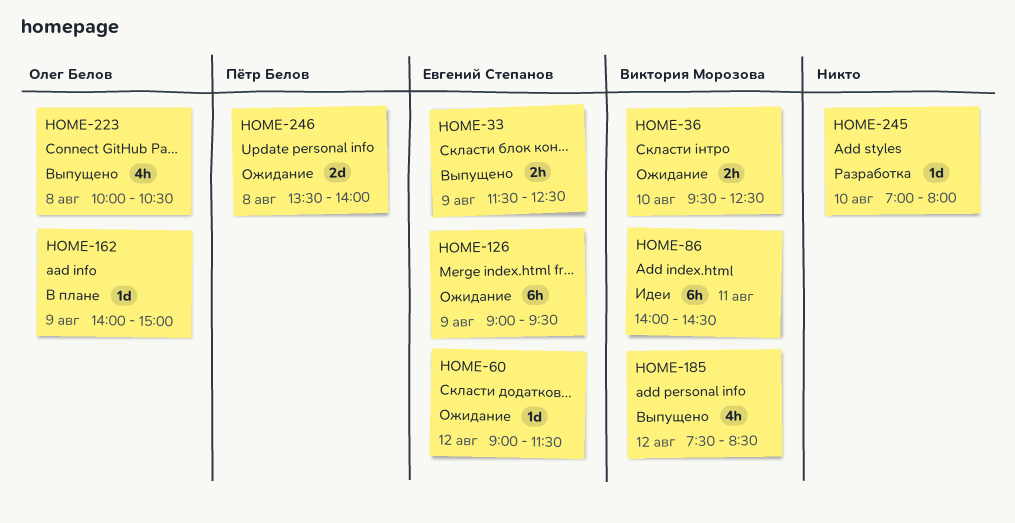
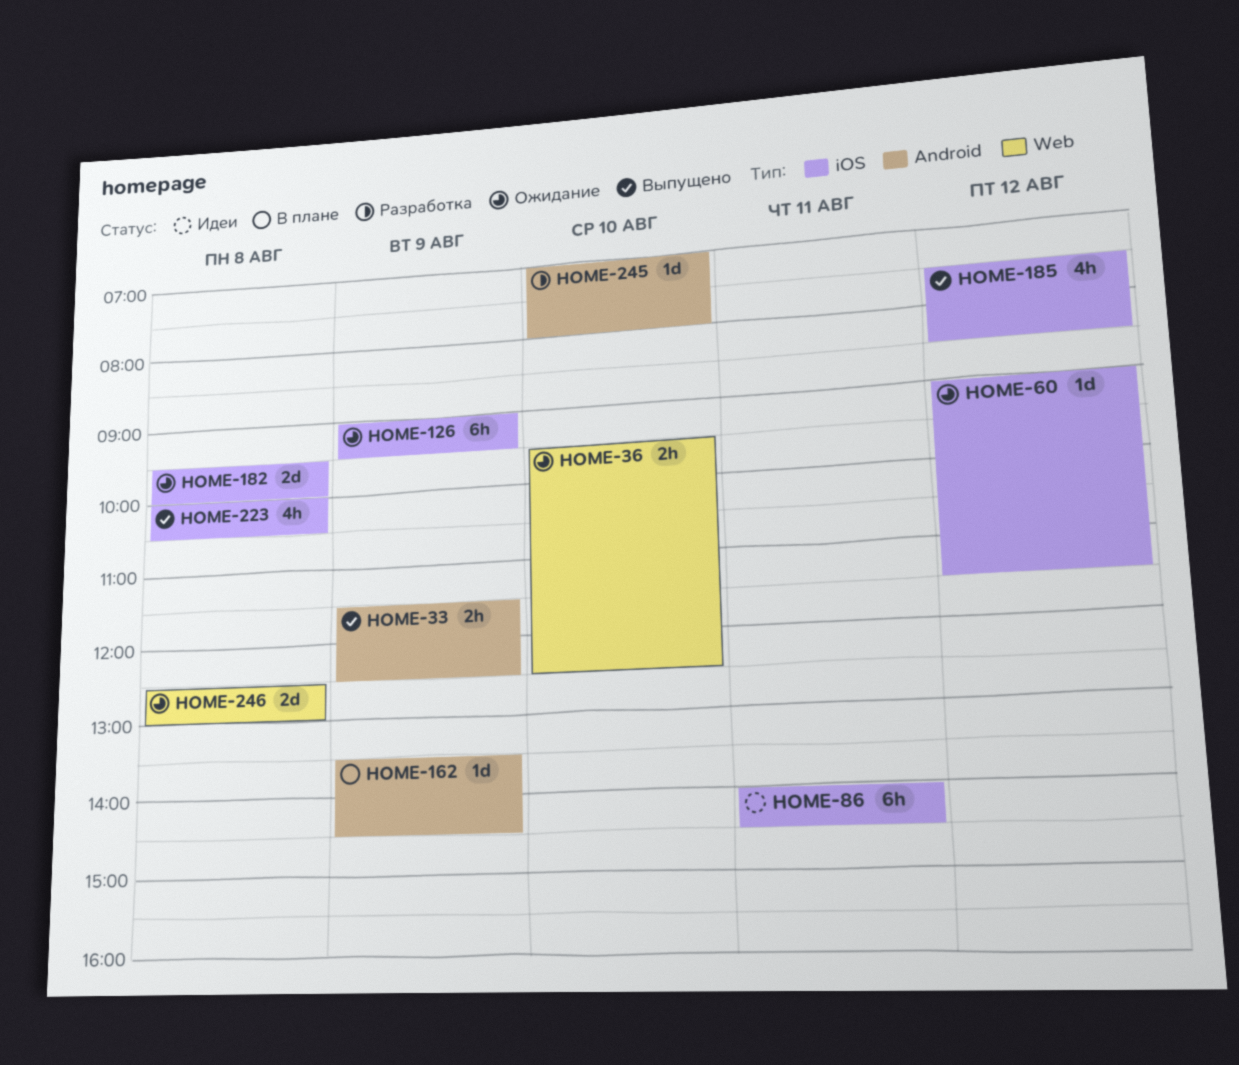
HOME-162, begins: 14:00 -> 13:30
HOME-162, ends: 15:00 -> 14:30
HOME-182: none -> present
HOME-246, begins: 13:30 -> 12:30
HOME-246, ends: 14:00 -> 13:00

